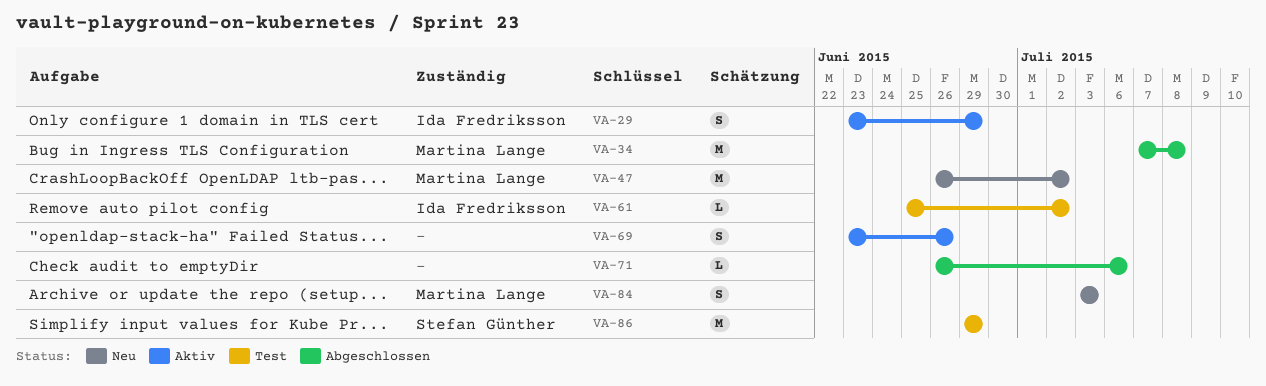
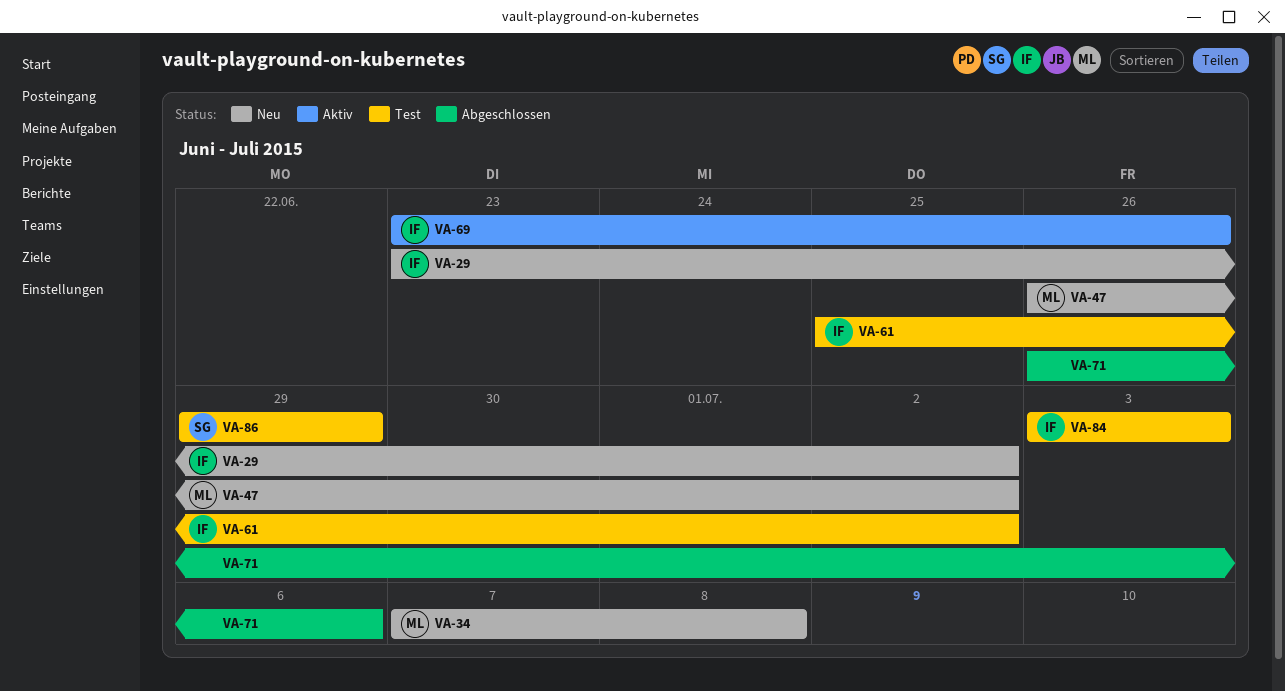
VA-29, status: Aktiv -> Neu
VA-29, due: Jun 29 -> Jul 2
VA-34, status: Abgeschlossen -> Neu
VA-69, owner: none -> Ida Fredriksson
VA-84, status: Neu -> Test
VA-84, owner: Martina Lange -> Ida Fredriksson

